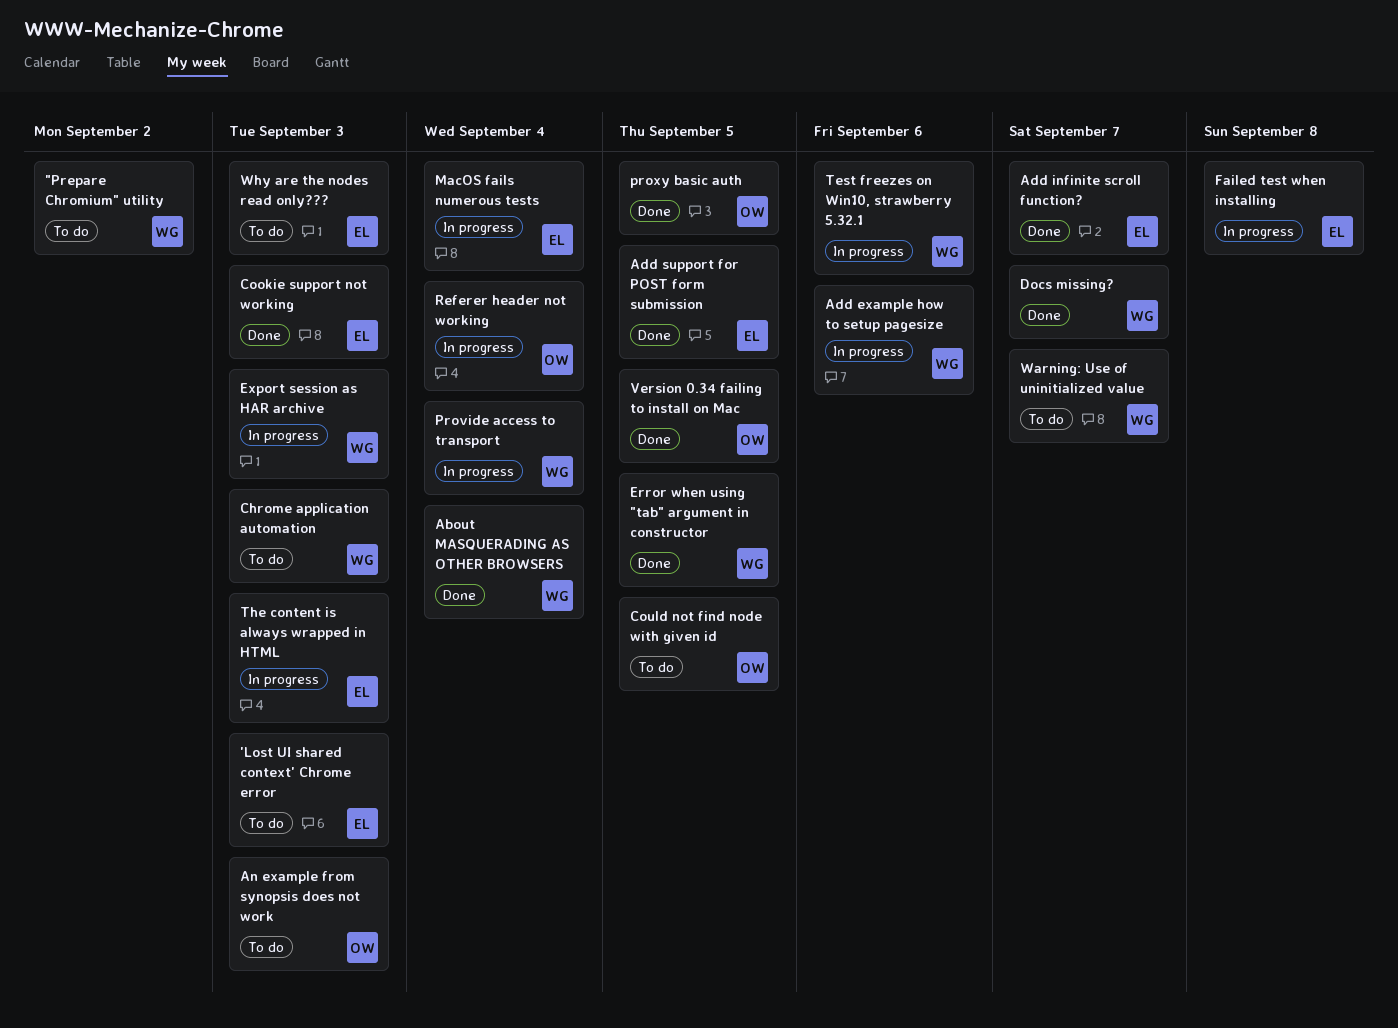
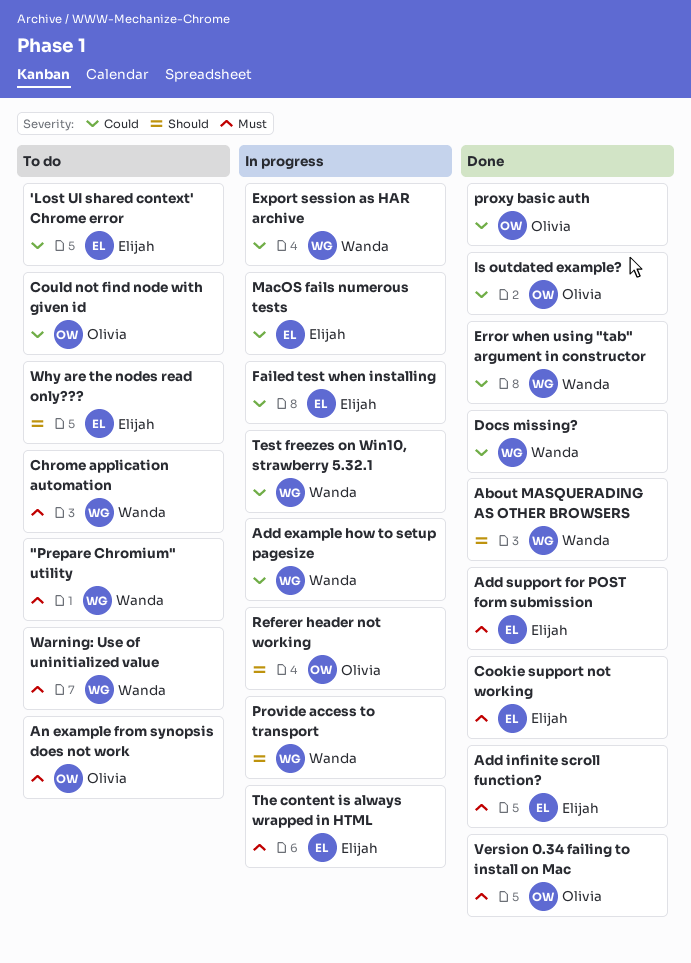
Is outdated example?: none -> present

